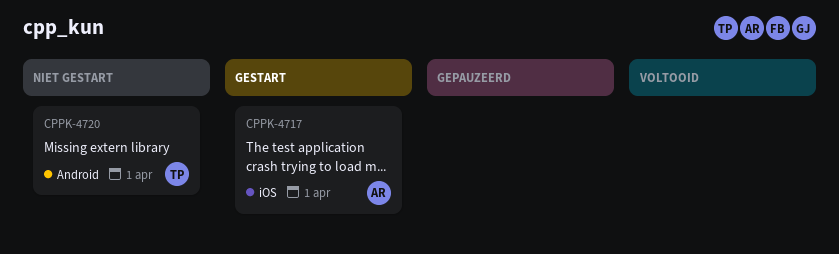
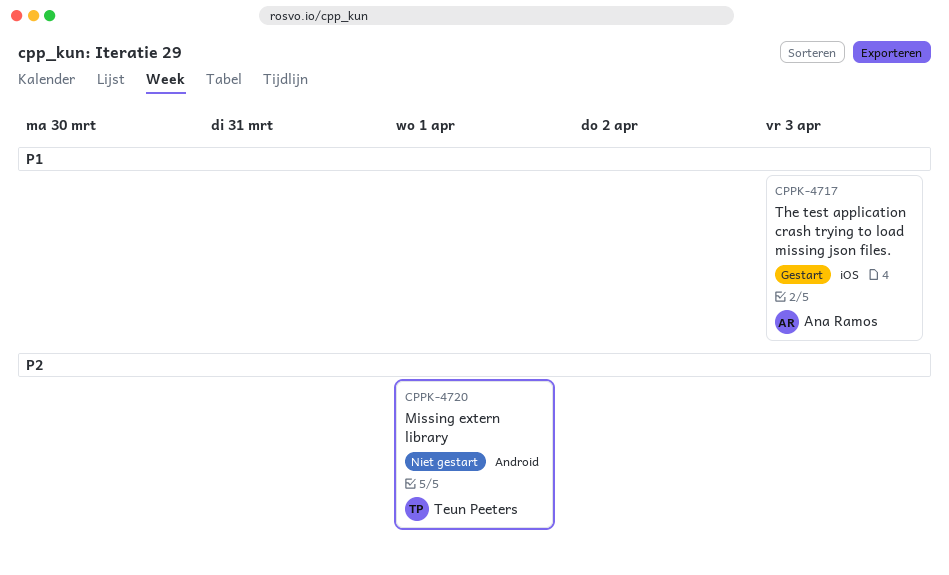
CPPK-4717, due: Apr 1 -> Apr 3

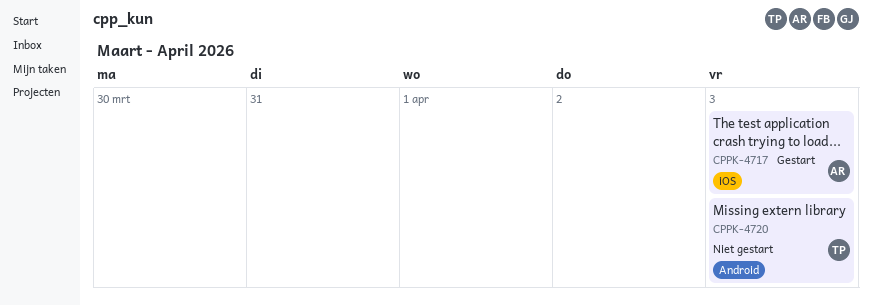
CPPK-4720, due: Apr 1 -> Apr 3

